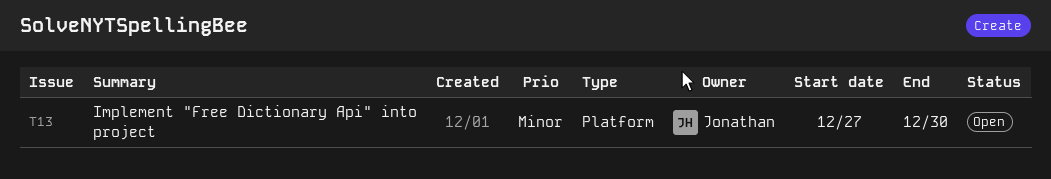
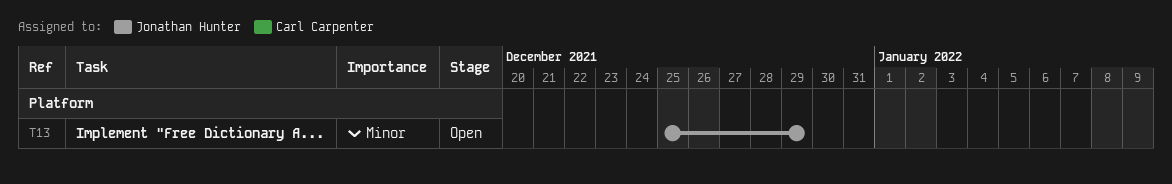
T13, start: Dec 27 -> Dec 25
T13, due: Dec 30 -> Dec 29

